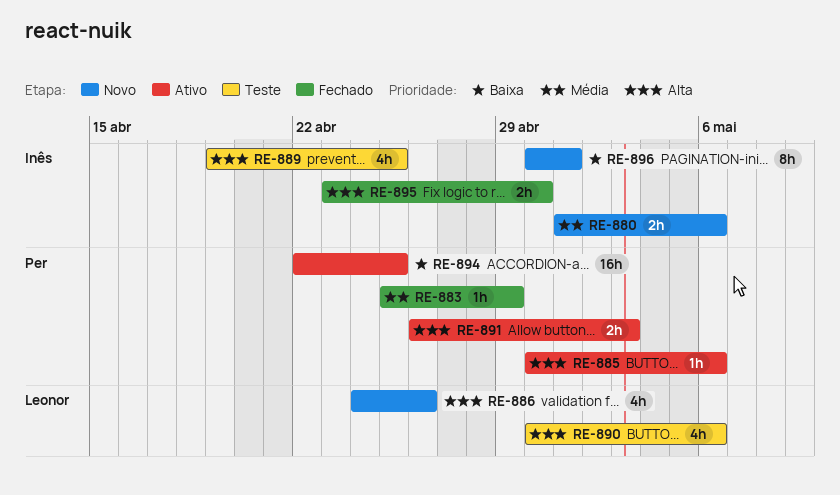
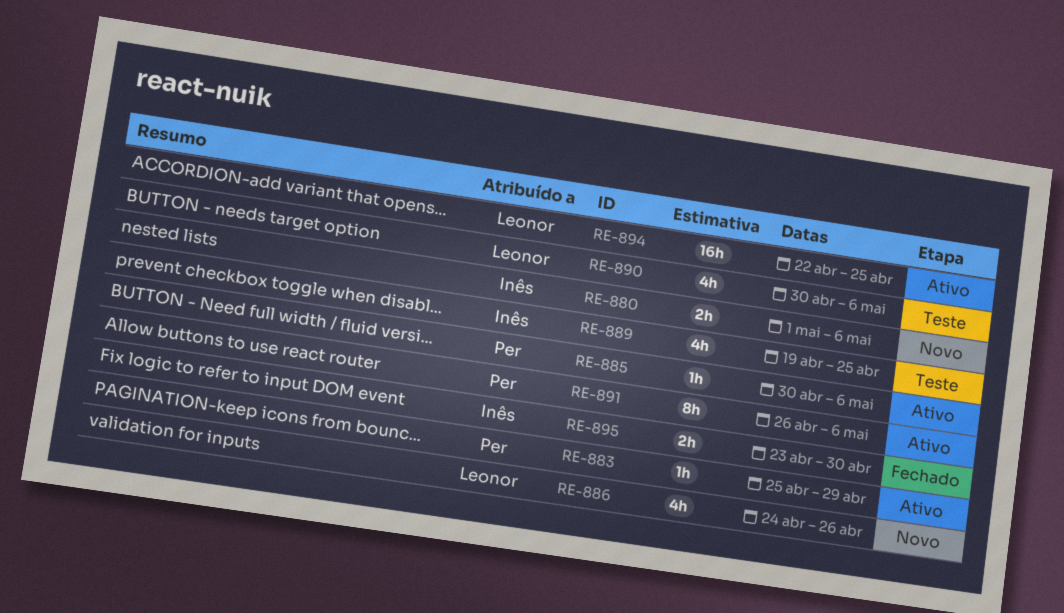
RE-883, status: Fechado -> Ativo
RE-891, estimate: 2h -> 8h
RE-891, due: May 3 -> May 6
RE-894, owner: Per -> Leonor
RE-896: present -> none

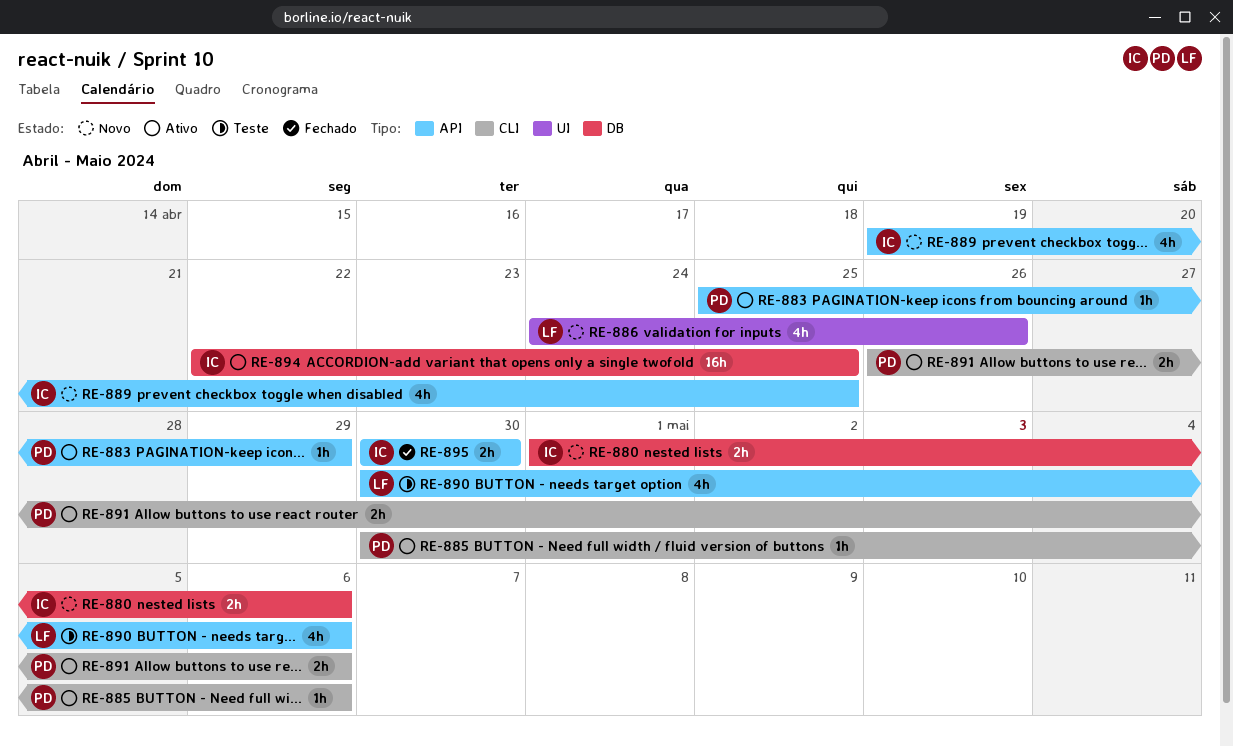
RE-889, status: Teste -> Novo
RE-891, estimate: 8h -> 2h
RE-894, owner: Leonor -> Inês
RE-895, start: Apr 23 -> Apr 30

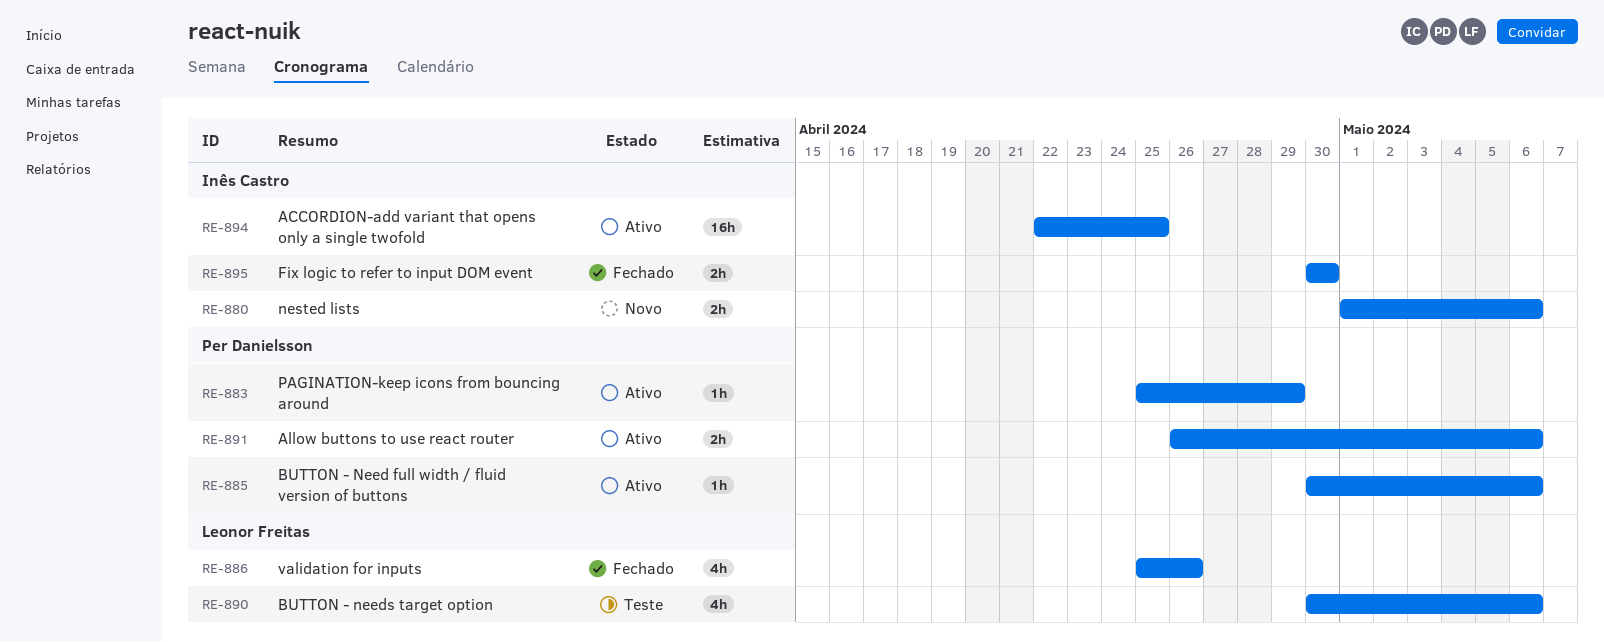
RE-886, status: Novo -> Fechado
RE-886, start: Apr 24 -> Apr 25
RE-889: present -> none

